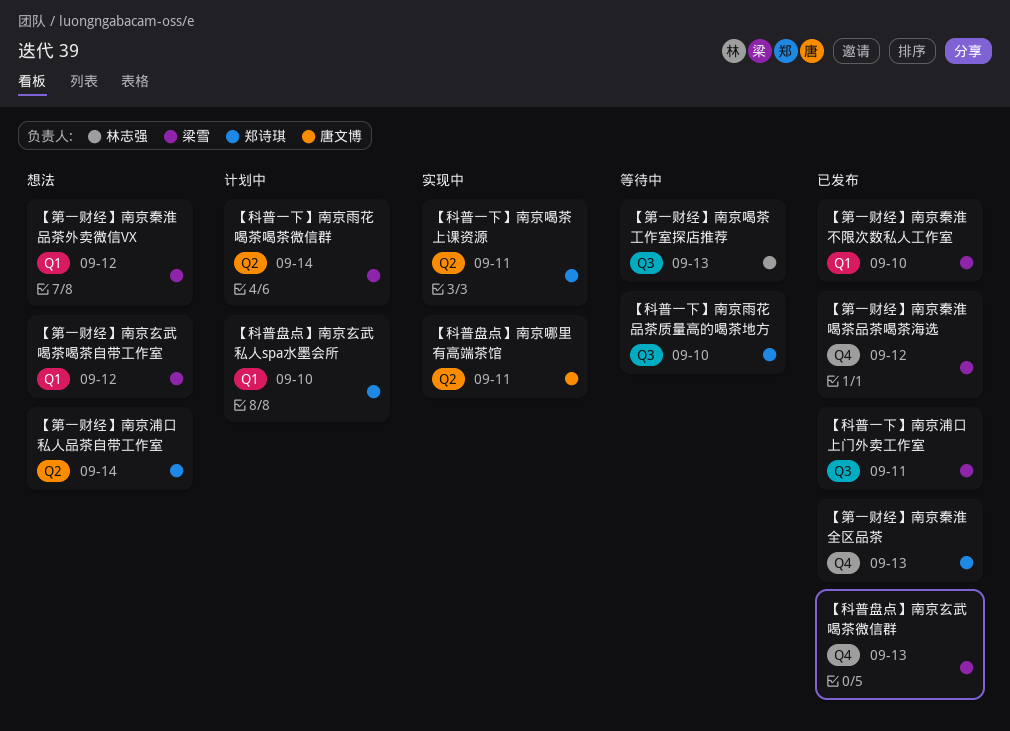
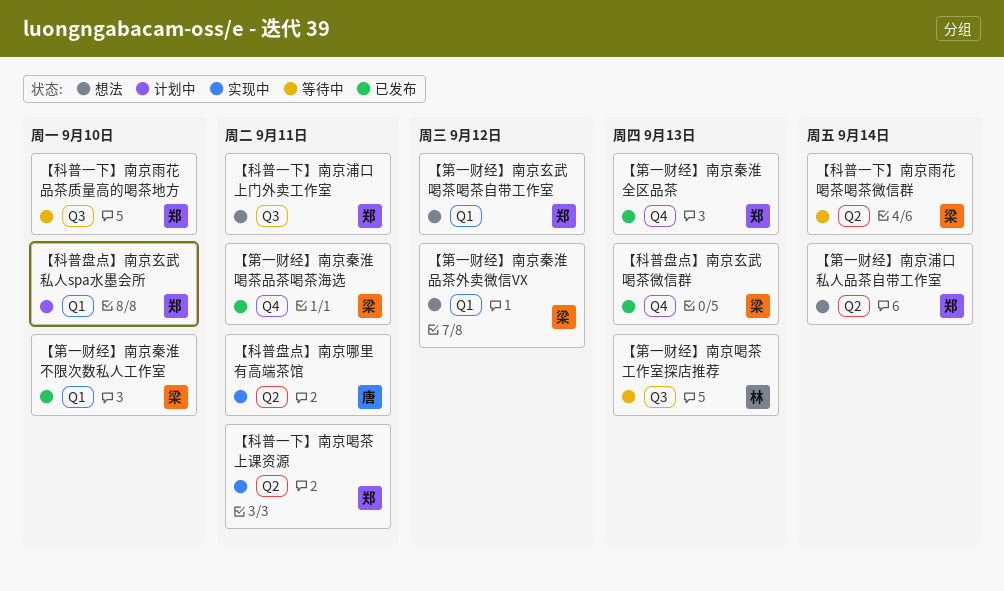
【科普一下】南京浦口上门外卖工作室, status: 已发布 -> 想法
【科普一下】南京浦口上门外卖工作室, owner: 梁雪 -> 郑诗琪
【科普一下】南京雨花喝茶喝茶微信群, status: 计划中 -> 等待中
【第一财经】南京玄武喝茶喝茶自带工作室, owner: 梁雪 -> 郑诗琪
【第一财经】南京秦淮喝茶品茶喝茶海选, due: Sep 12 -> Sep 11

